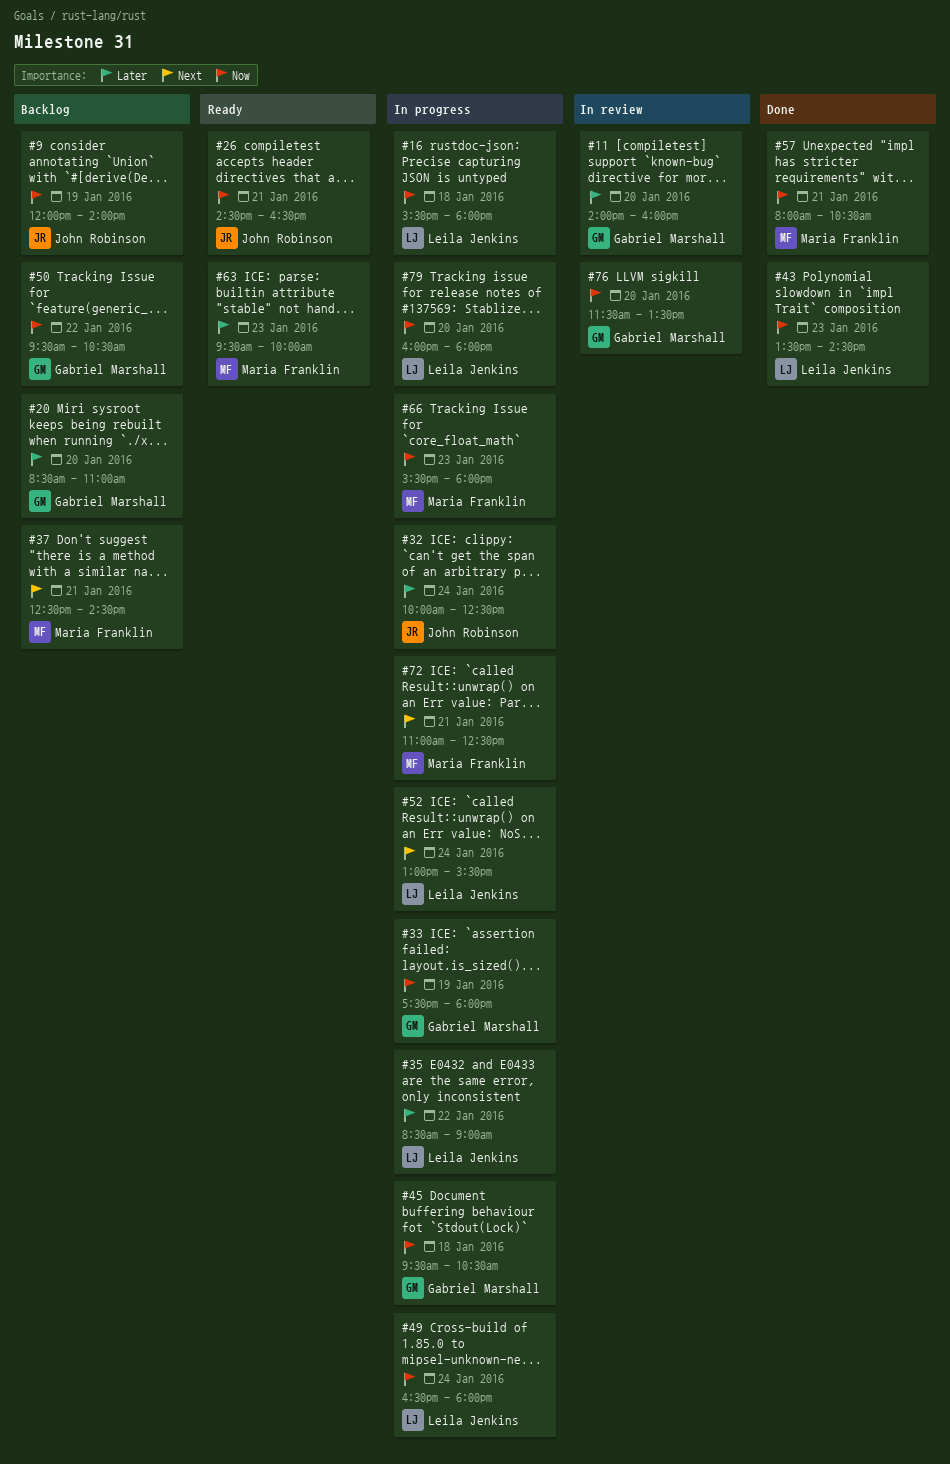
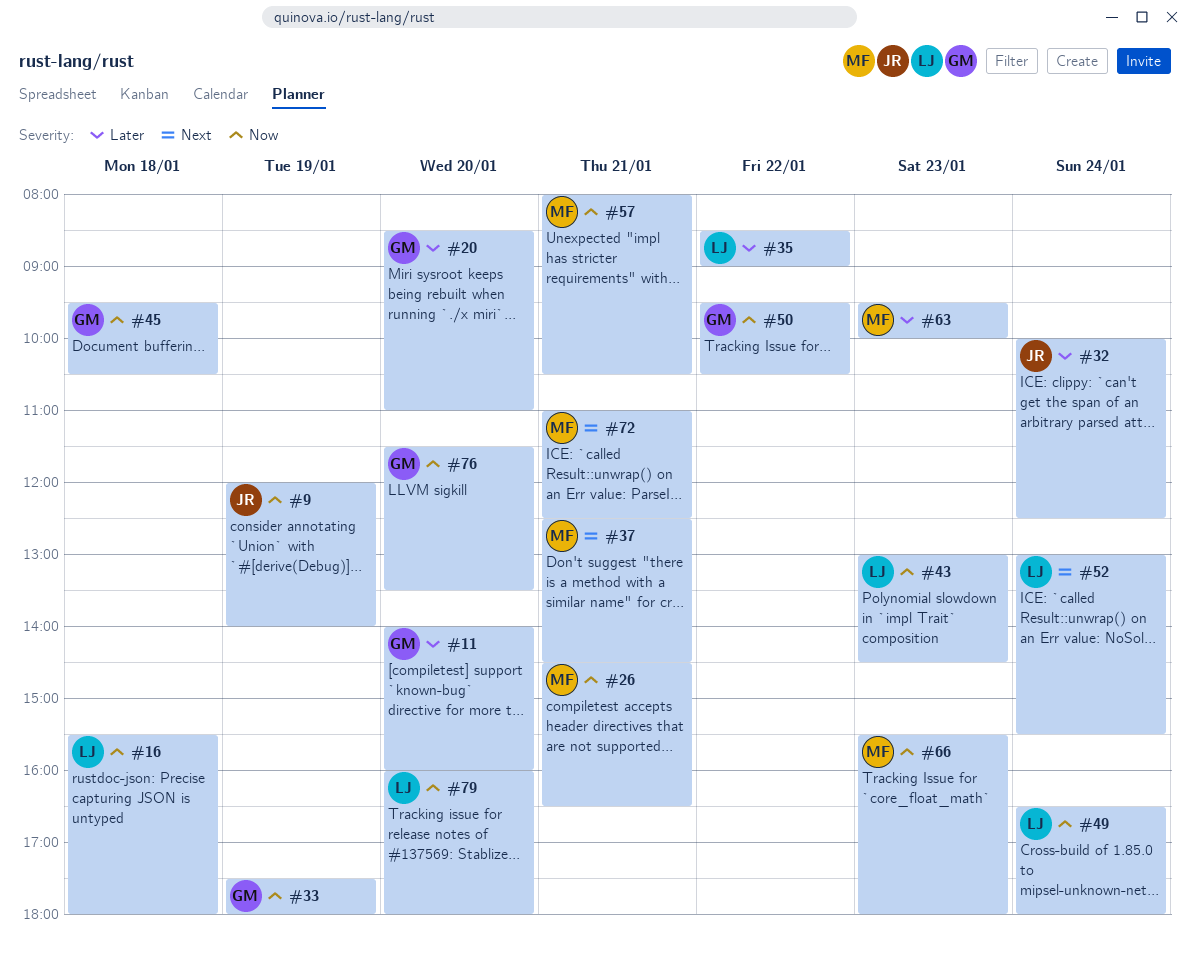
#26, owner: John Robinson -> Maria Franklin
#43, begins: 13:30 -> 13:00

